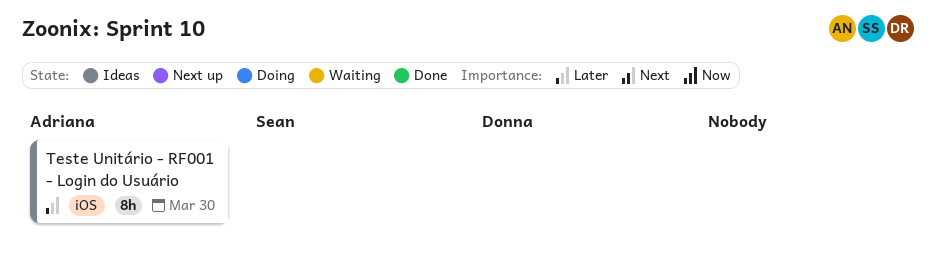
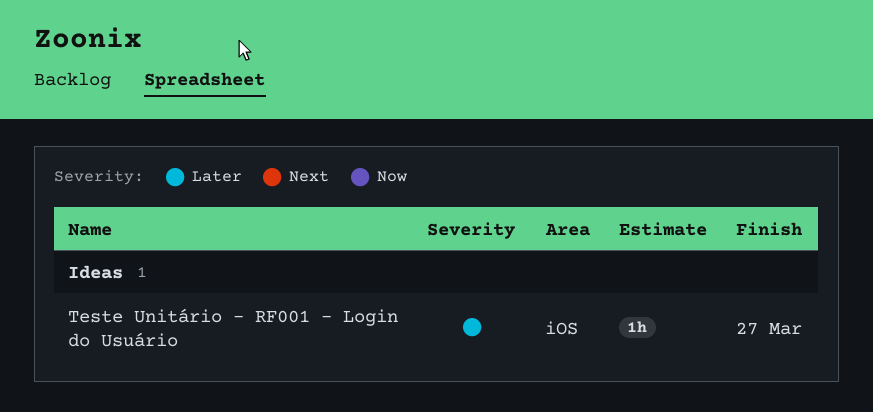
Teste Unitário - RF001 - Login do Usuário, estimate: 8h -> 1h
Teste Unitário - RF001 - Login do Usuário, due: Mar 30 -> Mar 27

